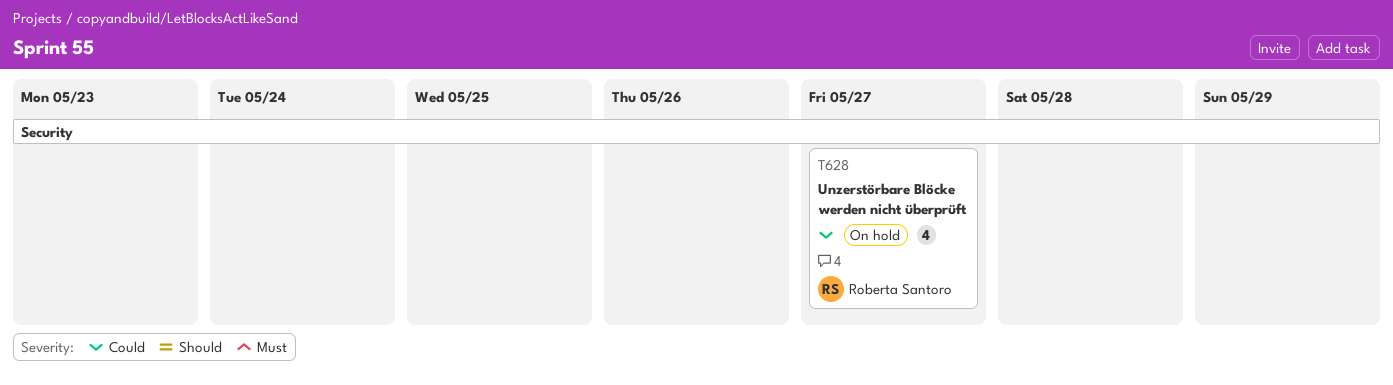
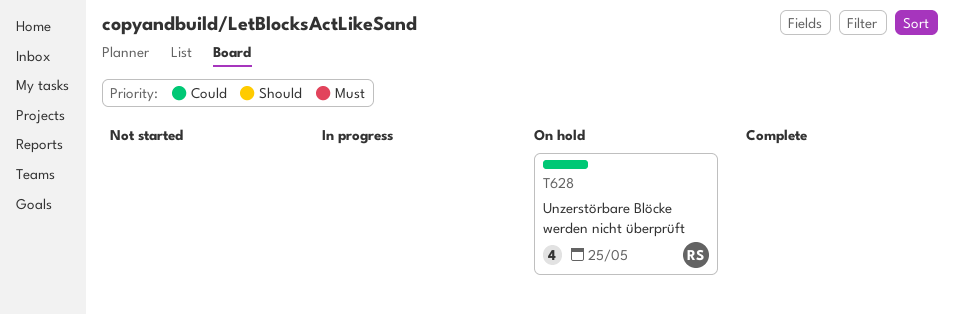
T628, due: May 27 -> May 25

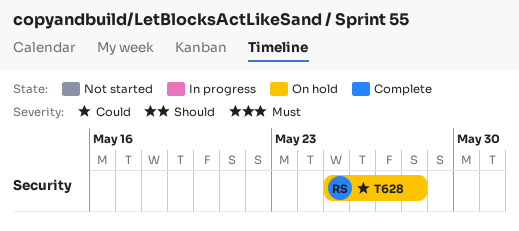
T628, due: May 25 -> May 28

